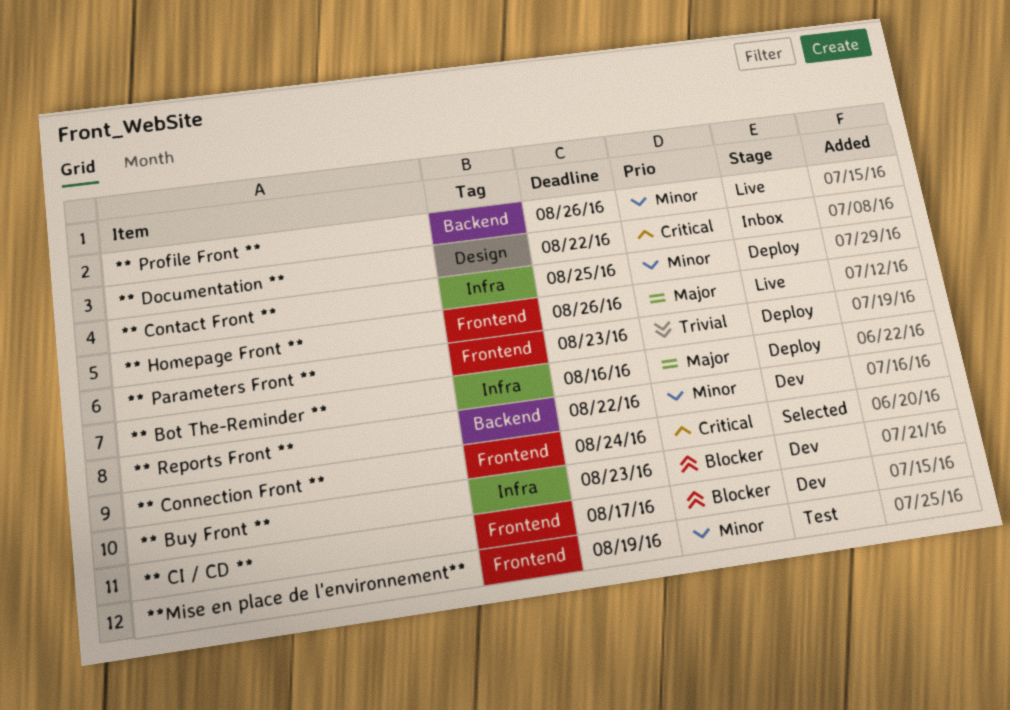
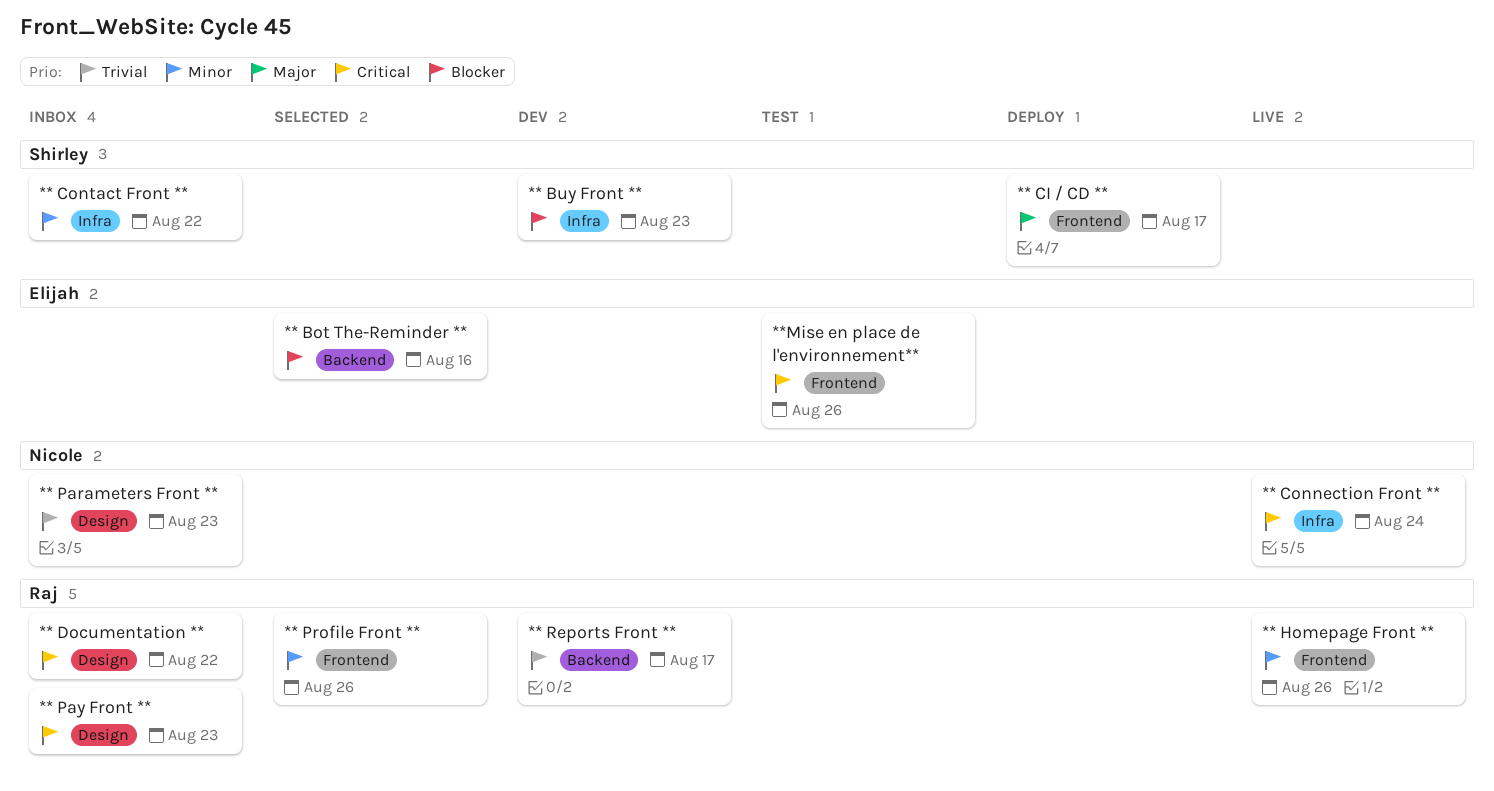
** Bot The-Reminder **, status: Deploy -> Selected
** Bot The-Reminder **, priority: Major -> Blocker
** Bot The-Reminder **, label: Infra -> Backend
** CI / CD **, status: Dev -> Deploy
** CI / CD **, priority: Blocker -> Major
** Connection Front **, status: Selected -> Live
** Connection Front **, label: Frontend -> Infra
** Contact Front **, status: Deploy -> Inbox
** Contact Front **, due: Aug 25 -> Aug 22
** Homepage Front **, priority: Major -> Minor
** Parameters Front **, status: Deploy -> Inbox
** Parameters Front **, label: Frontend -> Design
** Pay Front **: none -> present
** Profile Front **, status: Live -> Selected
** Profile Front **, label: Backend -> Frontend
** Reports Front **, priority: Minor -> Trivial
** Reports Front **, due: Aug 22 -> Aug 17
**Mise en place de l'environnement**, priority: Minor -> Critical
**Mise en place de l'environnement**, due: Aug 19 -> Aug 26

